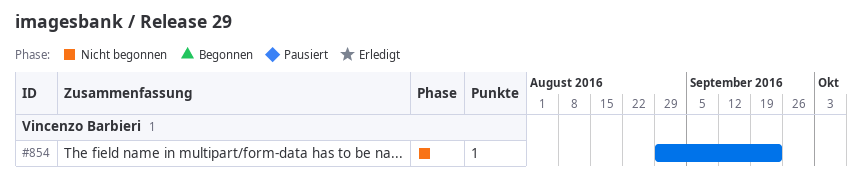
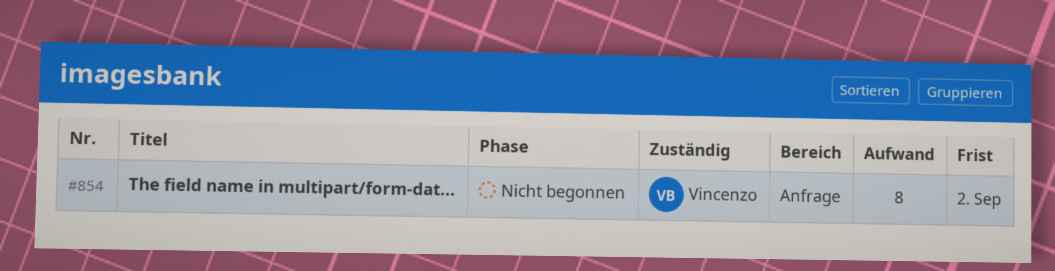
#854, estimate: 1 -> 8
#854, due: Sep 23 -> Sep 2

